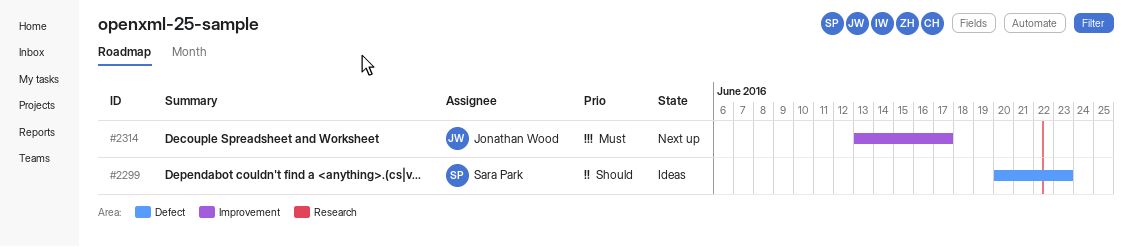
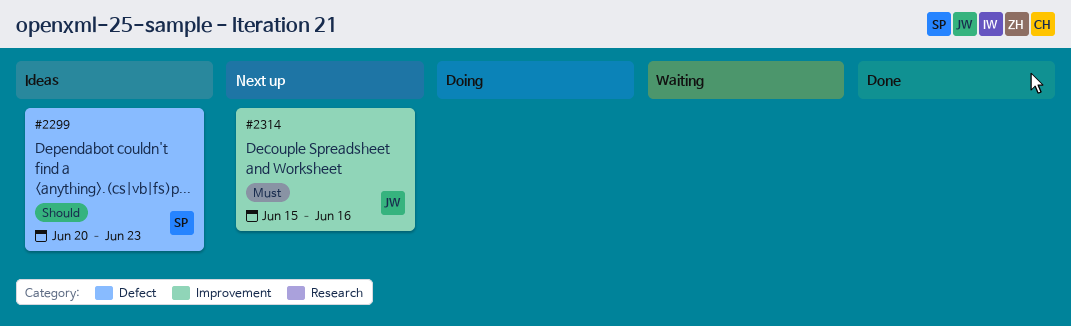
#2314, start: Jun 13 -> Jun 15
#2314, due: Jun 17 -> Jun 16

